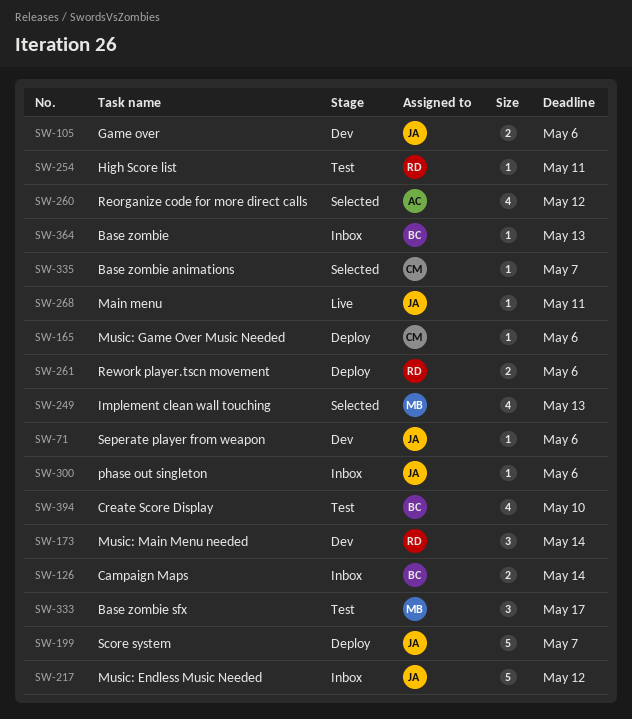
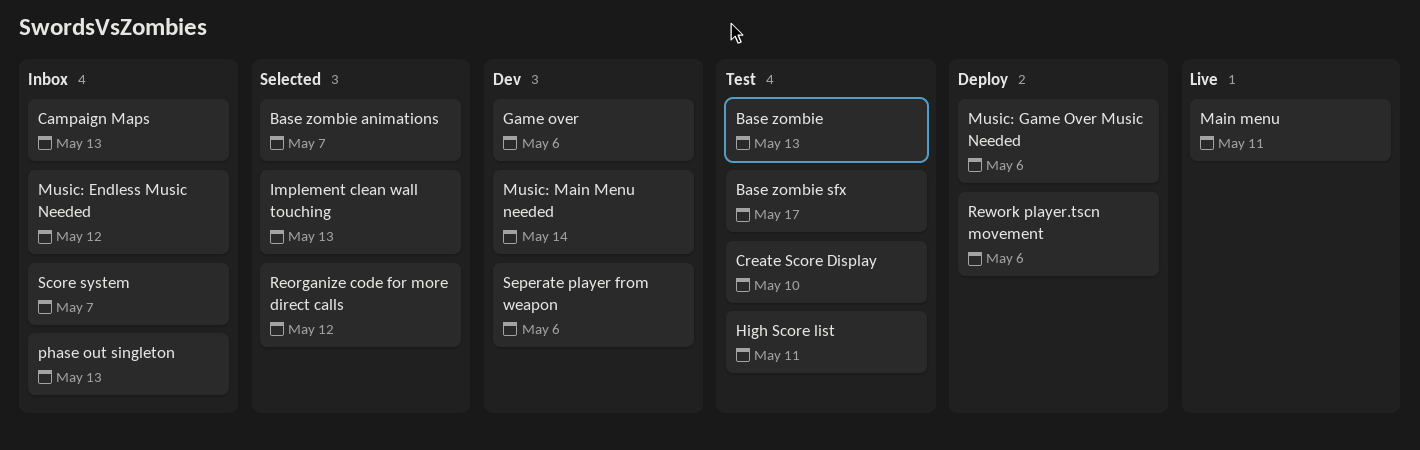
Base zombie, status: Inbox -> Test
Campaign Maps, due: May 14 -> May 13
phase out singleton, due: May 6 -> May 13
Score system, status: Deploy -> Inbox

